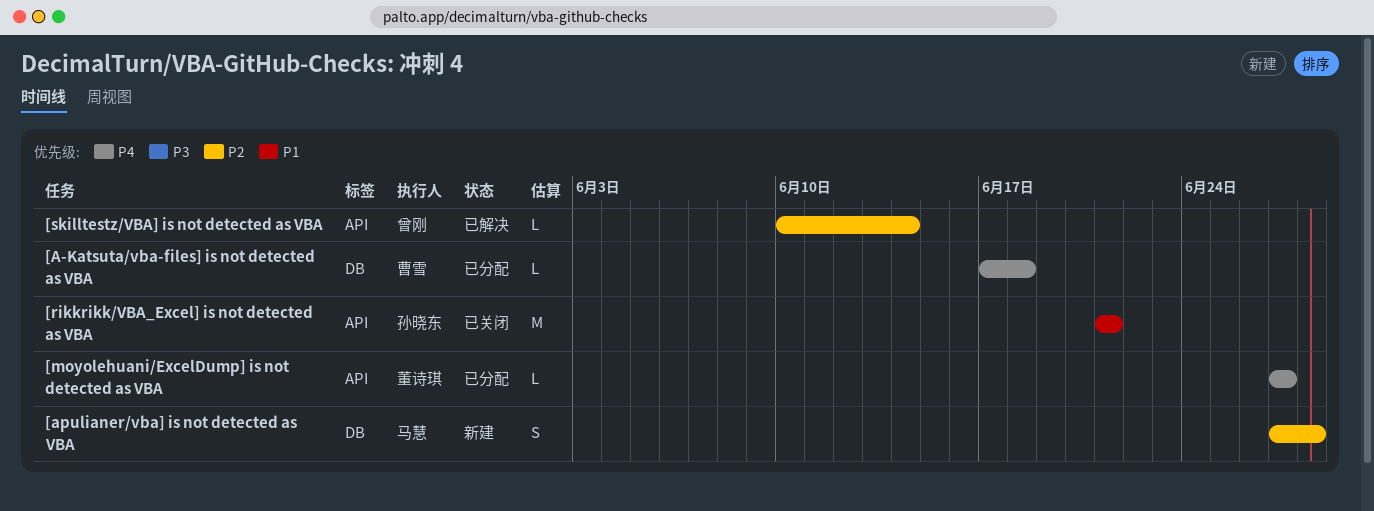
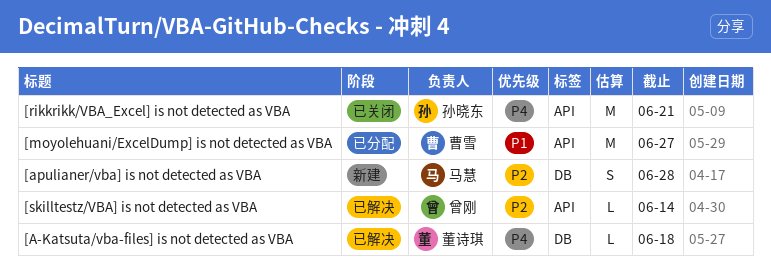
[A-Katsuta/vba-files] is not detected as VBA, status: 已分配 -> 已解决
[A-Katsuta/vba-files] is not detected as VBA, owner: 曹雪 -> 董诗琪
[moyolehuani/ExcelDump] is not detected as VBA, owner: 董诗琪 -> 曹雪
[moyolehuani/ExcelDump] is not detected as VBA, priority: P4 -> P1
[moyolehuani/ExcelDump] is not detected as VBA, estimate: L -> M
[rikkrikk/VBA_Excel] is not detected as VBA, priority: P1 -> P4

